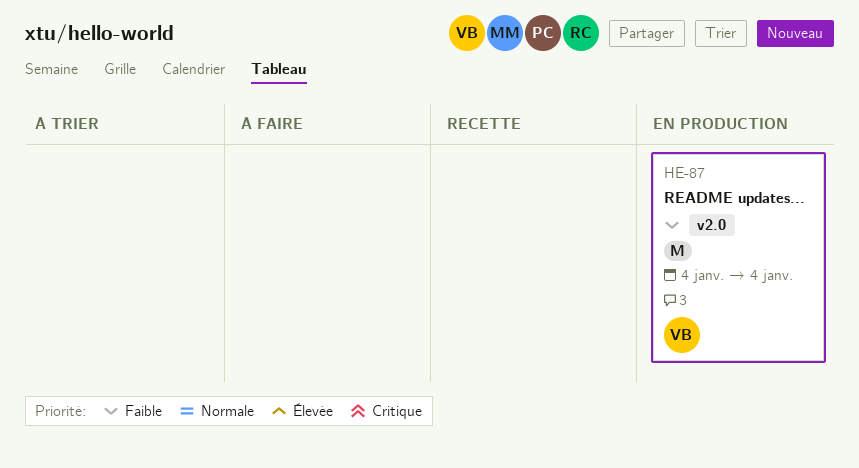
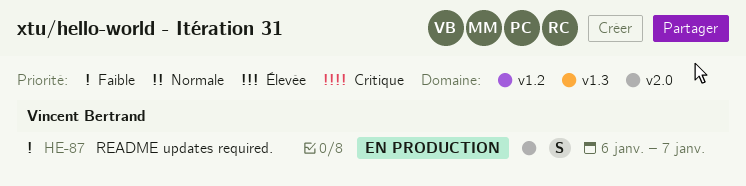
HE-87, estimate: M -> S
HE-87, start: Jan 4 -> Jan 6
HE-87, due: Jan 4 -> Jan 7

